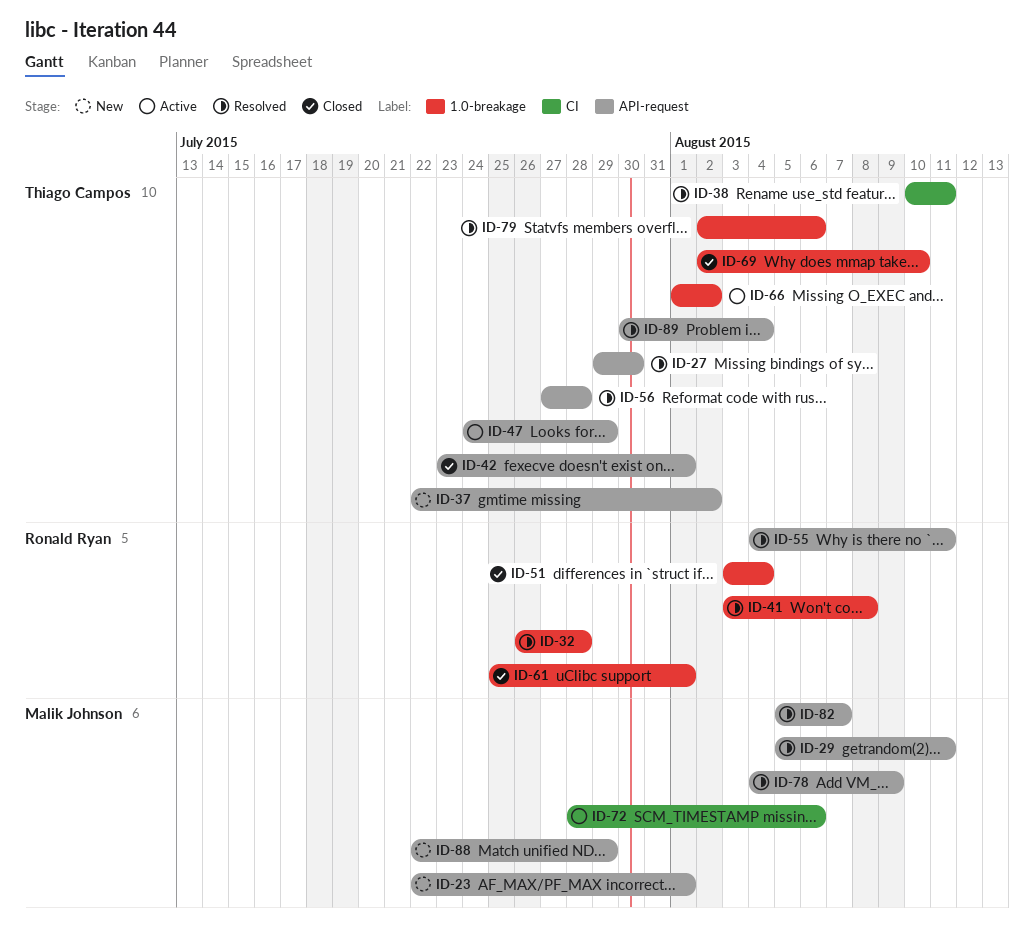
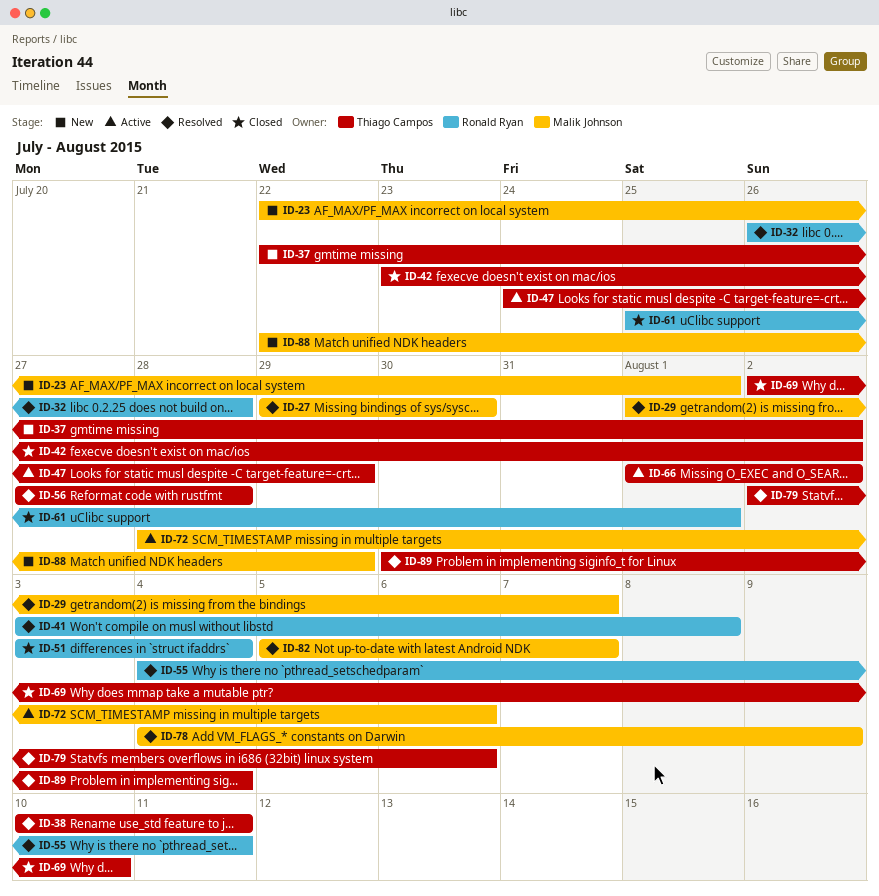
ID-27, owner: Thiago Campos -> Malik Johnson
ID-29, start: Aug 5 -> Aug 1
ID-29, due: Aug 11 -> Aug 7
ID-42, due: Aug 1 -> Aug 2

